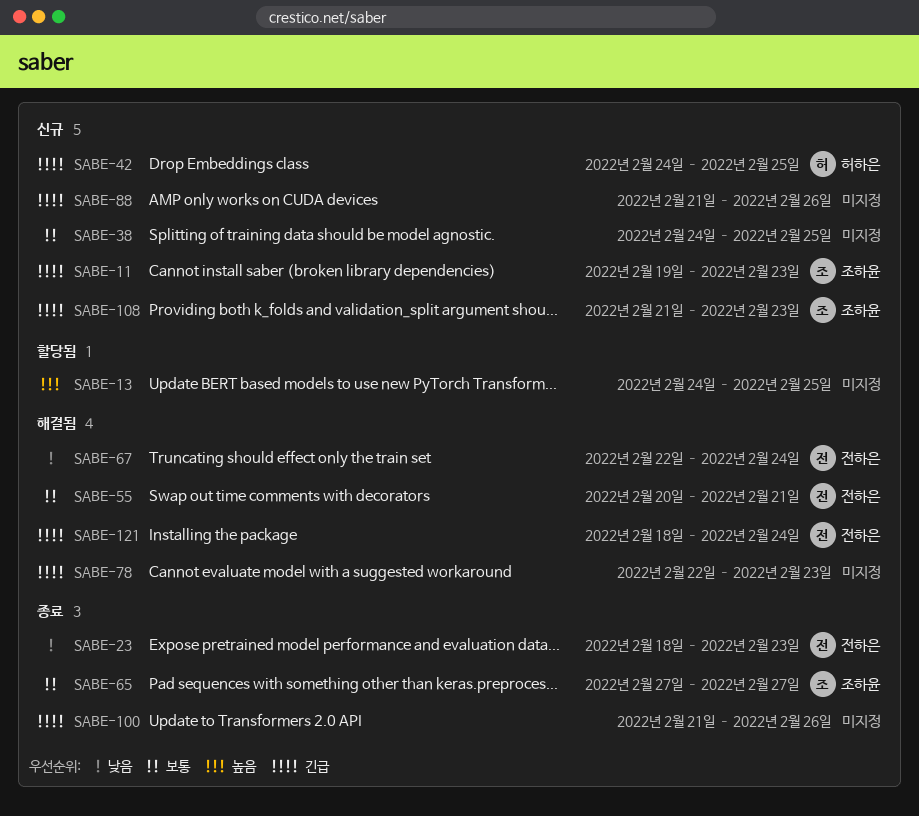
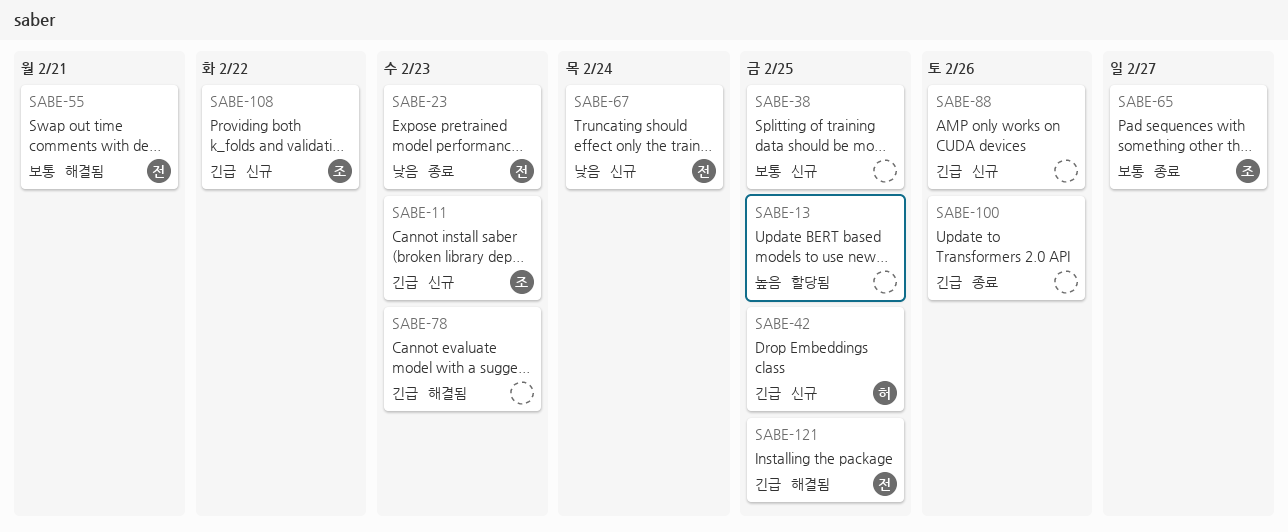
SABE-67, status: 해결됨 -> 신규
SABE-108, due: Feb 23 -> Feb 22
SABE-121, due: Feb 24 -> Feb 25

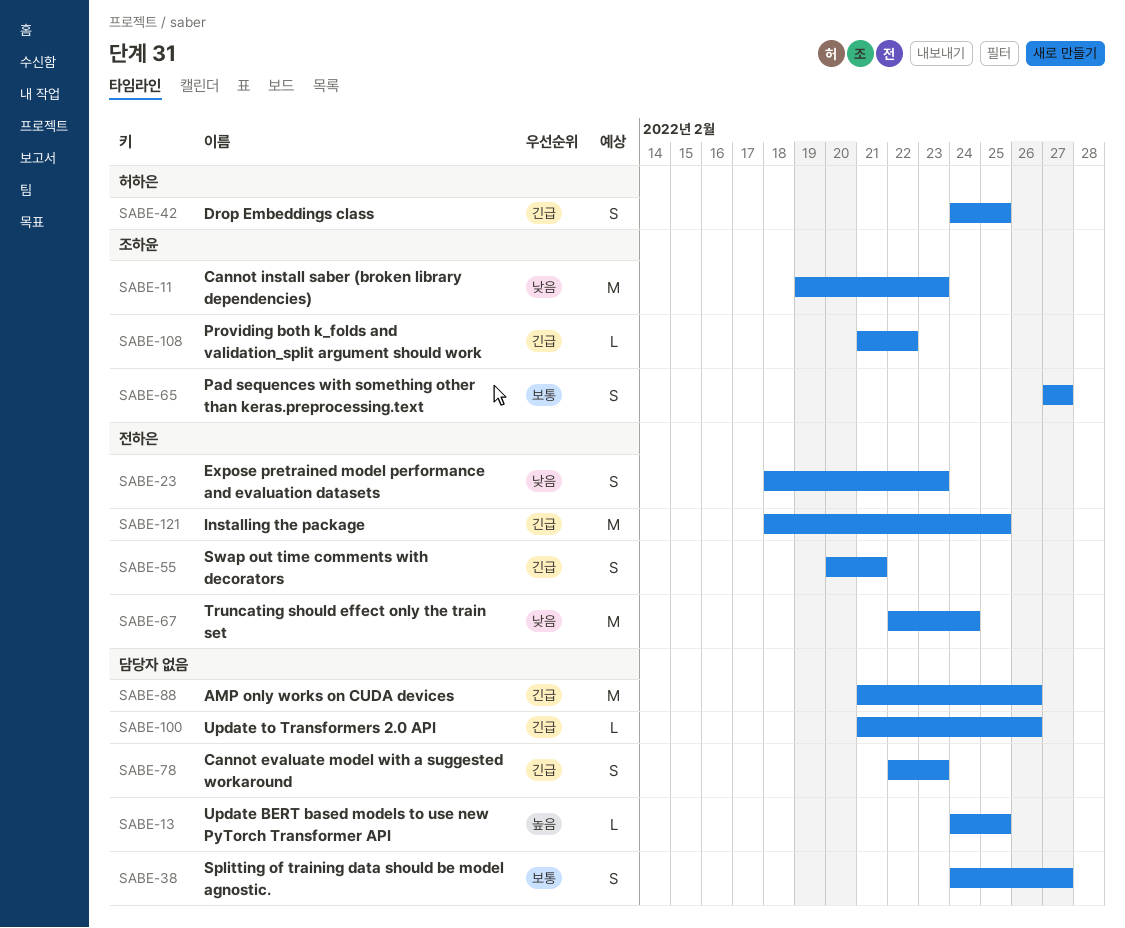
SABE-11, priority: 긴급 -> 낮음
SABE-38, due: Feb 25 -> Feb 27
SABE-55, priority: 보통 -> 긴급

